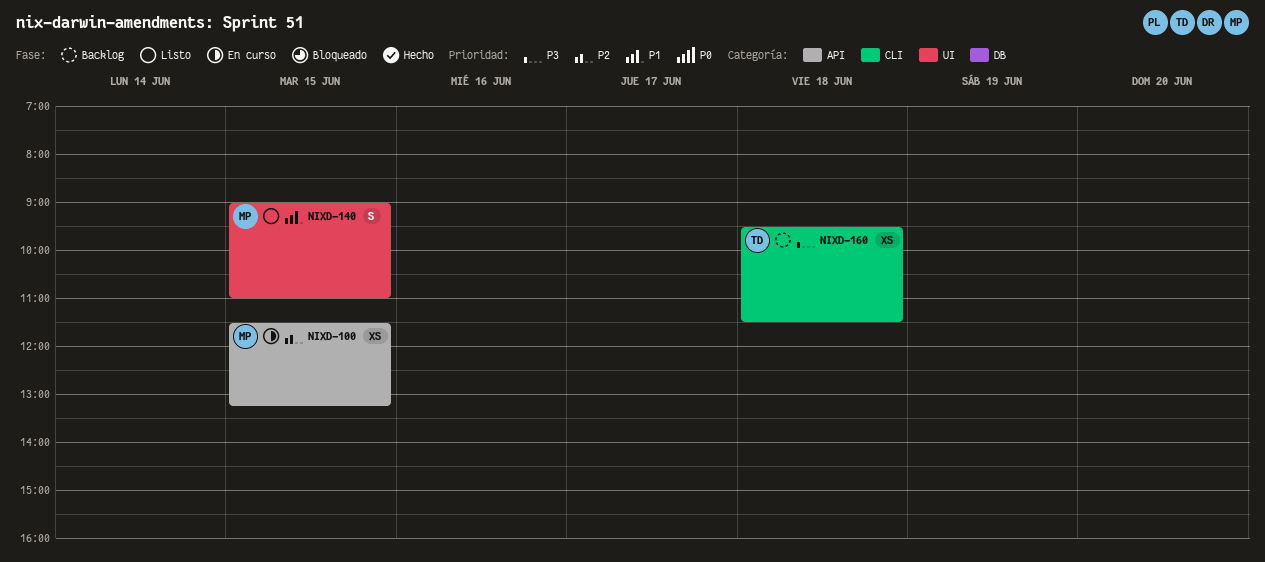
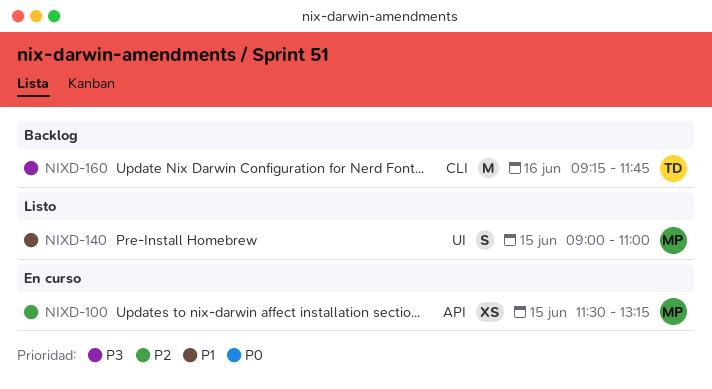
NIXD-160, estimate: XS -> M
NIXD-160, day: Jun 18 -> Jun 16
NIXD-160, begins: 09:30 -> 09:15
NIXD-160, ends: 11:30 -> 11:45

